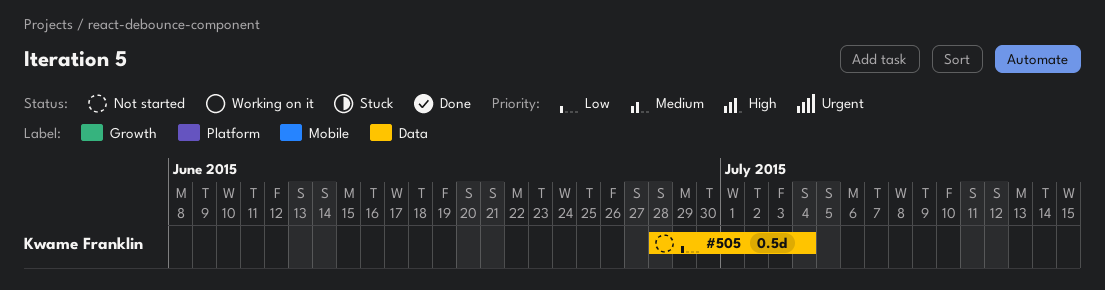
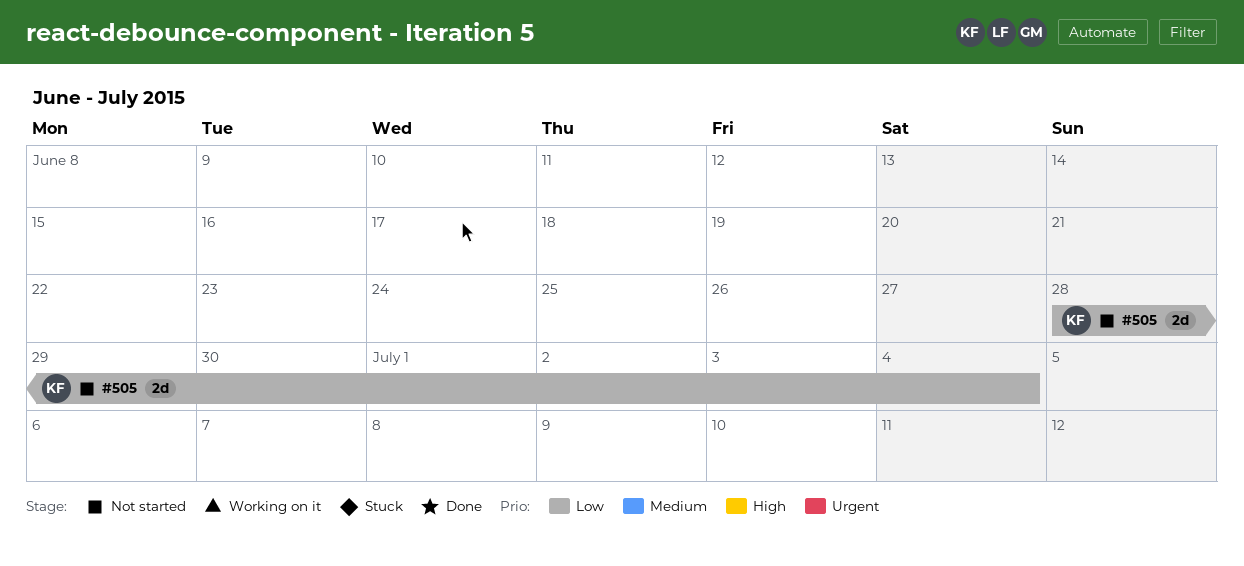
#505, estimate: 0.5d -> 2d

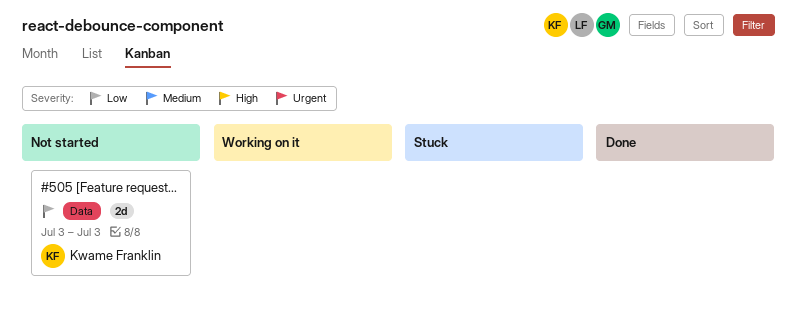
#505, start: Jun 28 -> Jul 3
#505, due: Jul 4 -> Jul 3

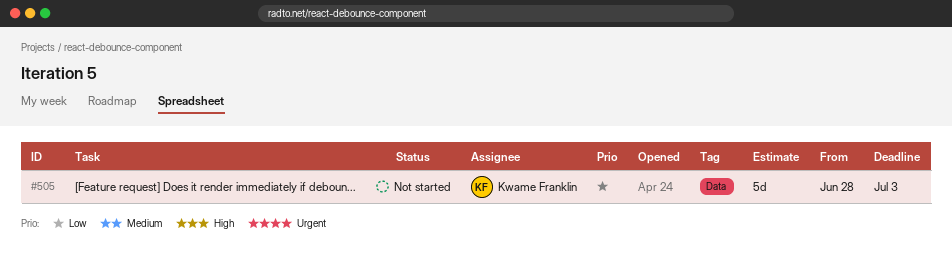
#505, estimate: 2d -> 5d
#505, start: Jul 3 -> Jun 28

